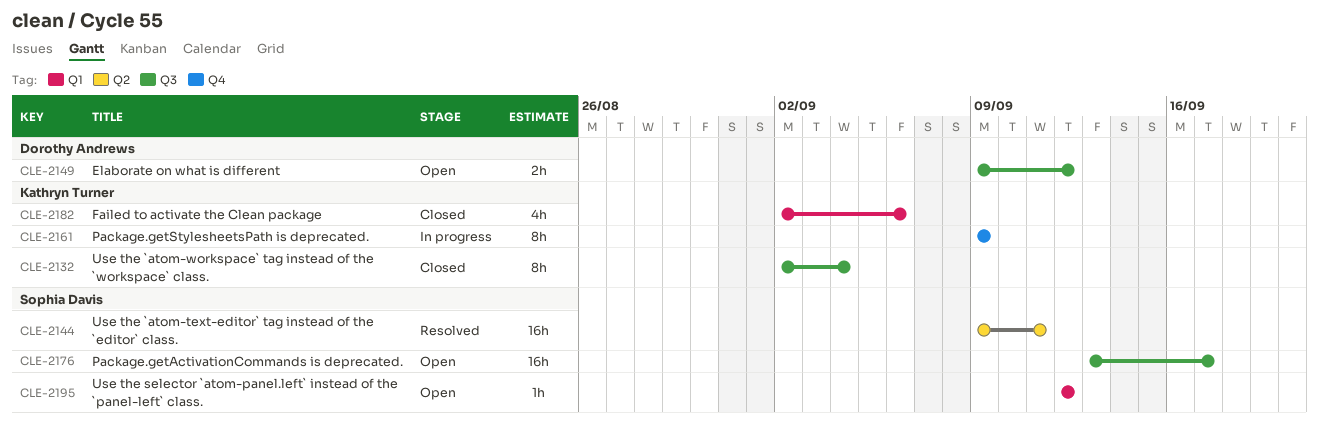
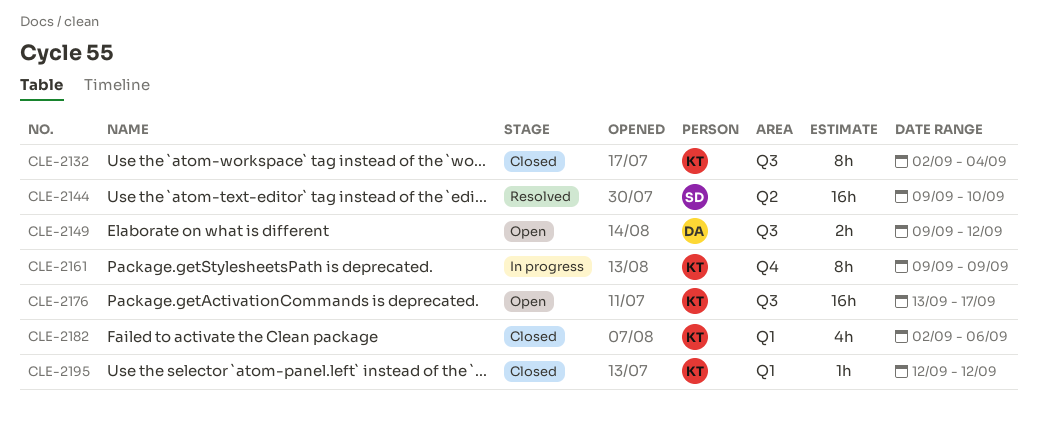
CLE-2144, due: Sep 11 -> Sep 10
CLE-2176, owner: Sophia Davis -> Kathryn Turner
CLE-2195, status: Open -> Closed
CLE-2195, owner: Sophia Davis -> Kathryn Turner

